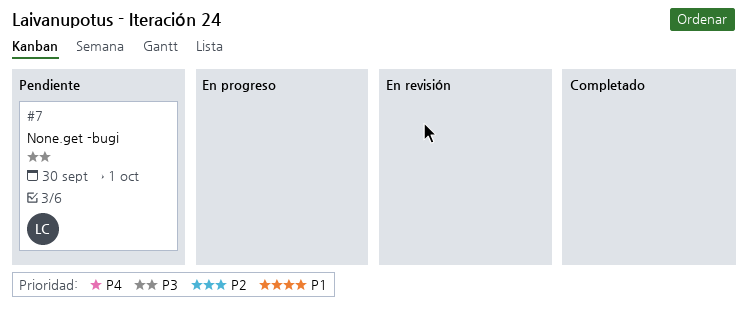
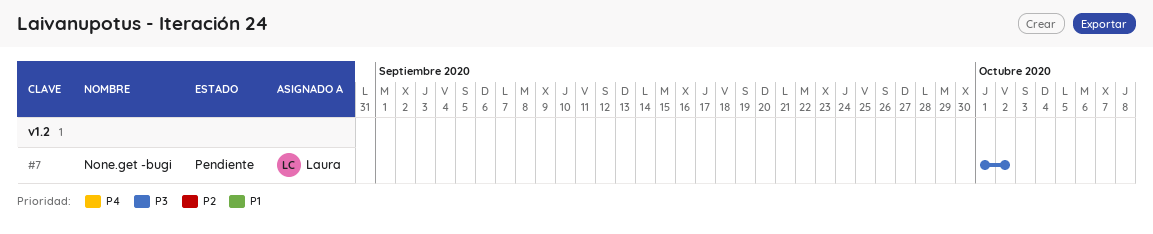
#7, start: Sep 30 -> Oct 1
#7, due: Oct 1 -> Oct 2

